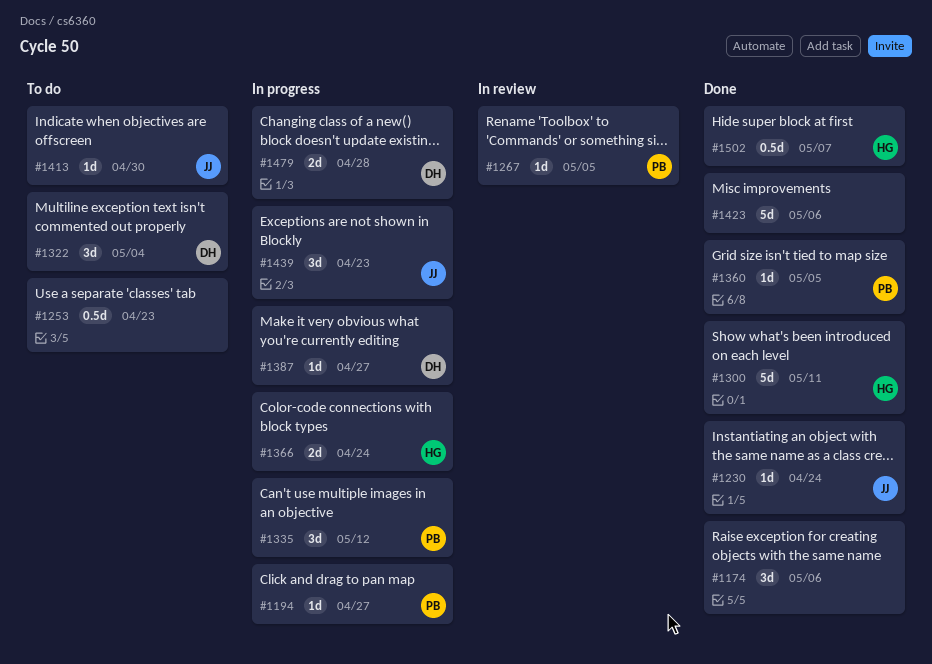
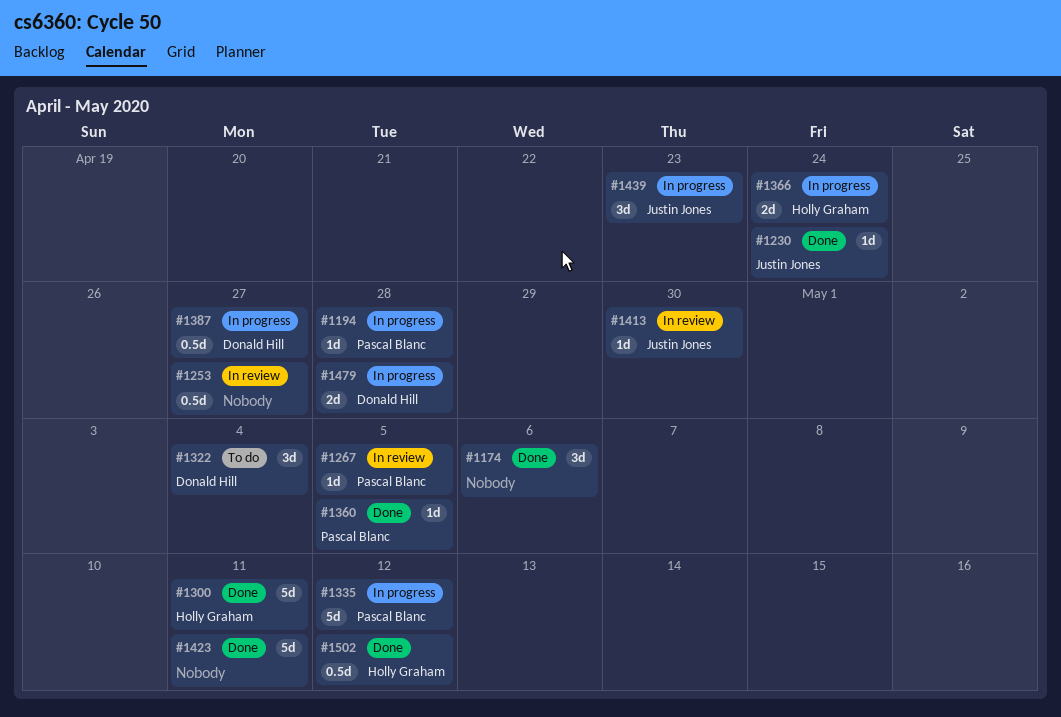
#1194, due: Apr 27 -> Apr 28
#1253, status: To do -> In review
#1253, due: Apr 23 -> Apr 27
#1335, estimate: 3d -> 5d
#1387, estimate: 1d -> 0.5d
#1413, status: To do -> In review
#1423, due: May 6 -> May 11
#1502, due: May 7 -> May 12

